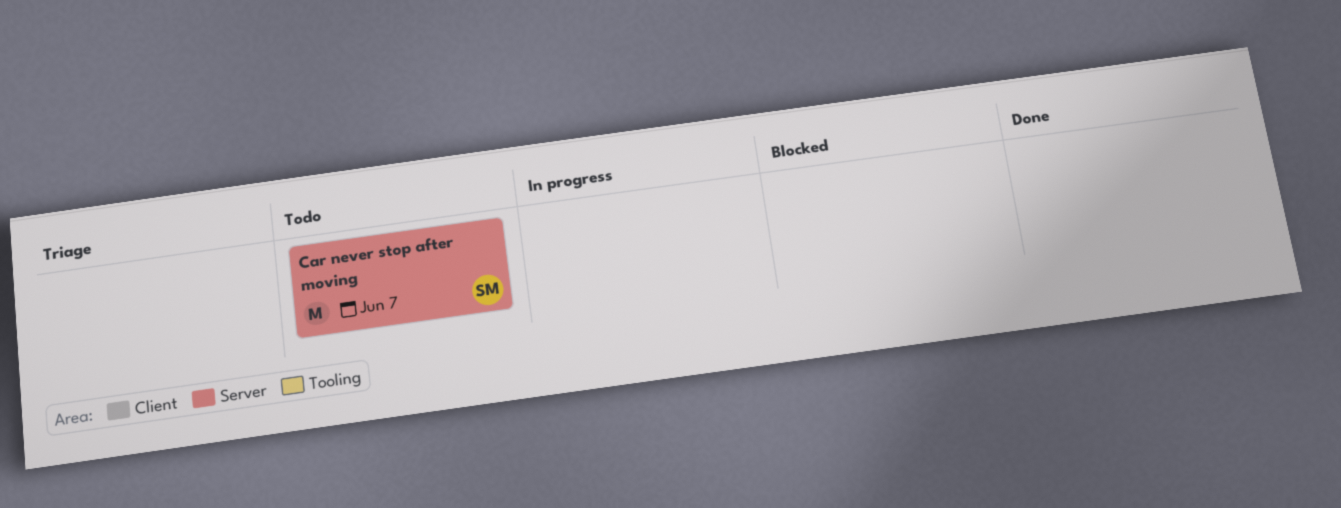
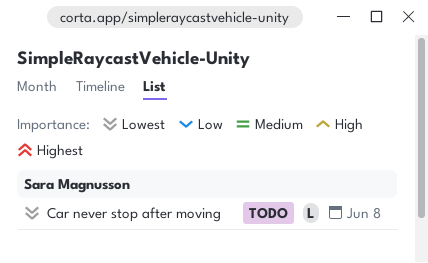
Car never stop after moving, estimate: M -> L
Car never stop after moving, due: Jun 7 -> Jun 8

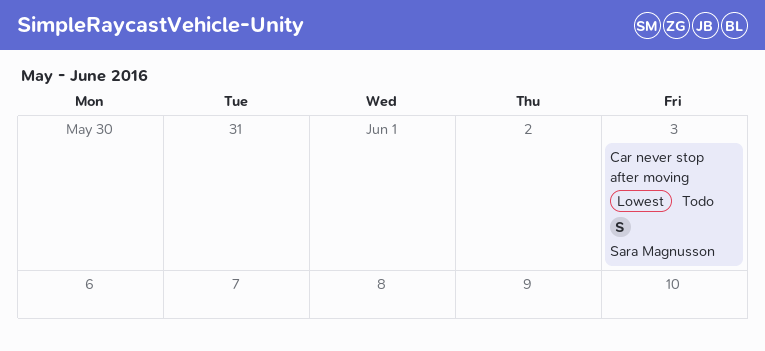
Car never stop after moving, estimate: L -> S
Car never stop after moving, due: Jun 8 -> Jun 3

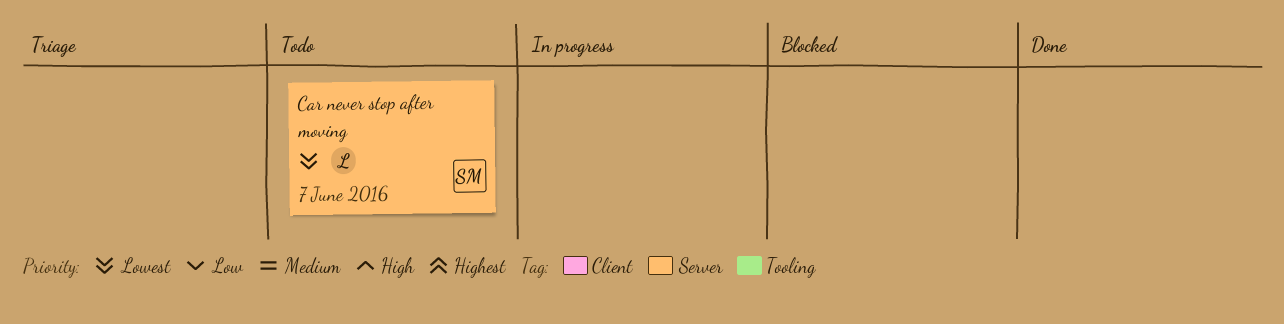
Car never stop after moving, estimate: S -> L
Car never stop after moving, due: Jun 3 -> Jun 7

